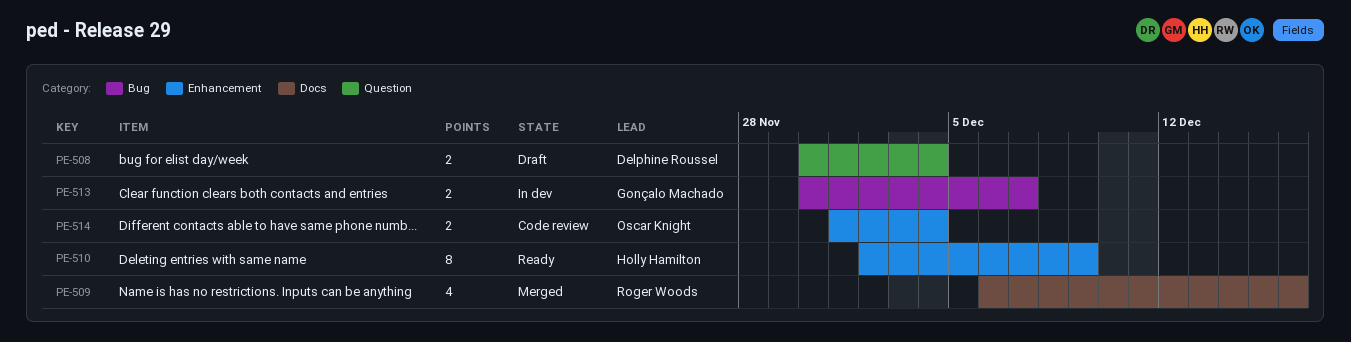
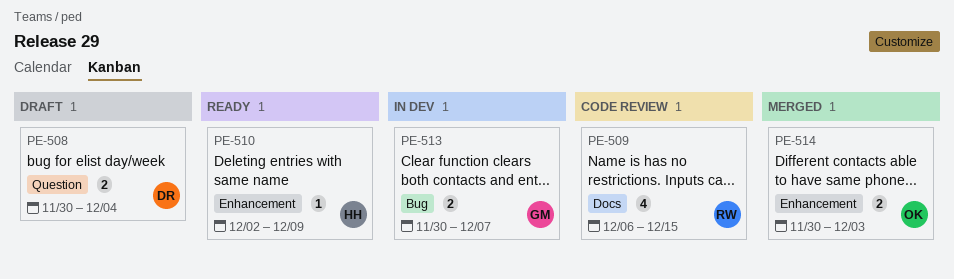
PE-509, status: Merged -> Code review
PE-509, due: Dec 16 -> Dec 15
PE-510, estimate: 8 -> 1
PE-514, status: Code review -> Merged
PE-514, start: Dec 1 -> Nov 30
PE-514, due: Dec 4 -> Dec 3

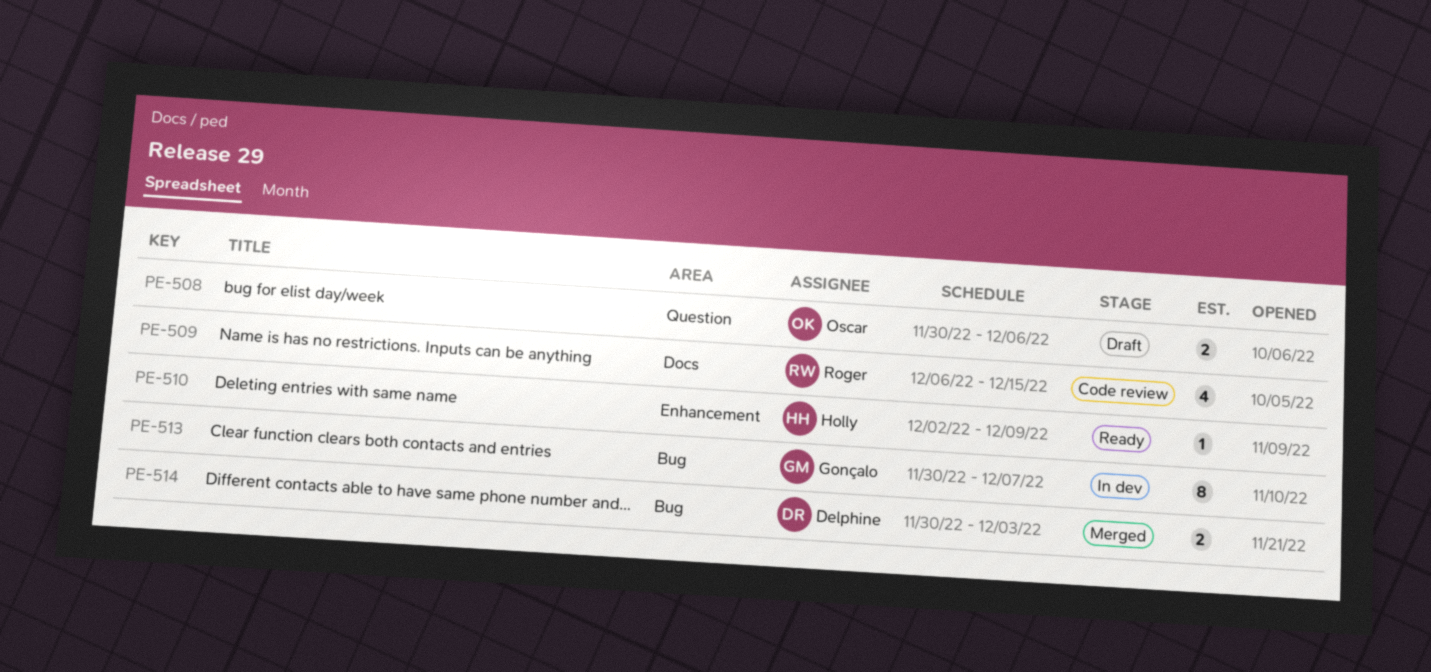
PE-508, owner: Delphine -> Oscar
PE-508, due: Dec 4 -> Dec 6
PE-513, estimate: 2 -> 8
PE-514, owner: Oscar -> Delphine
PE-514, label: Enhancement -> Bug

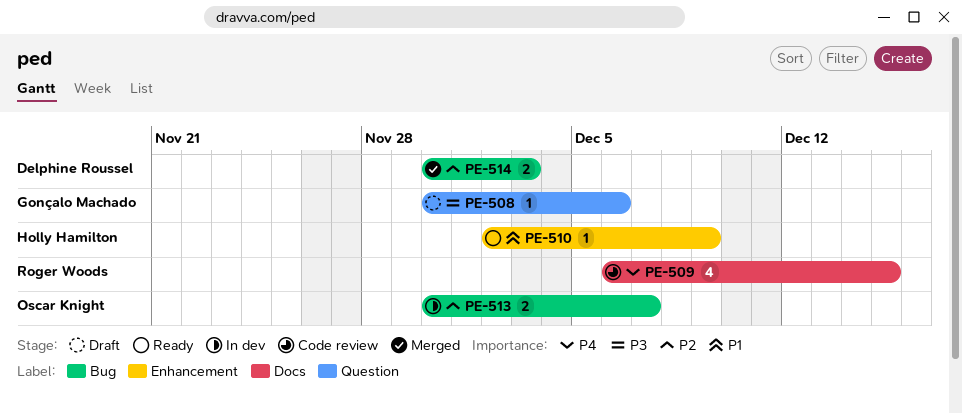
PE-508, owner: Oscar Knight -> Gonçalo Machado
PE-508, estimate: 2 -> 1
PE-513, owner: Gonçalo Machado -> Oscar Knight
PE-513, estimate: 8 -> 2

